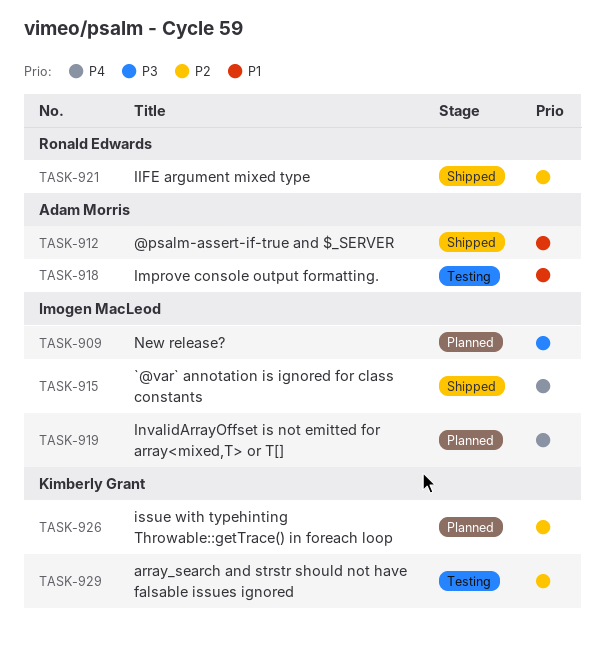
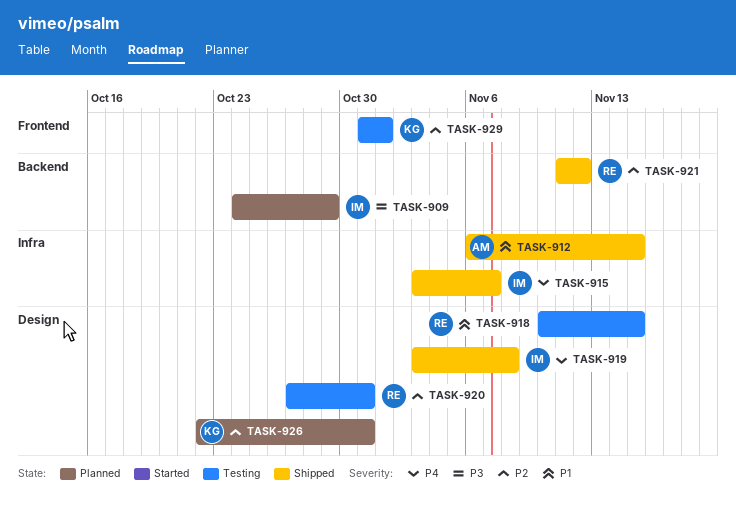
TASK-918, owner: Adam Morris -> Ronald Edwards
TASK-919, status: Planned -> Shipped
TASK-920: none -> present

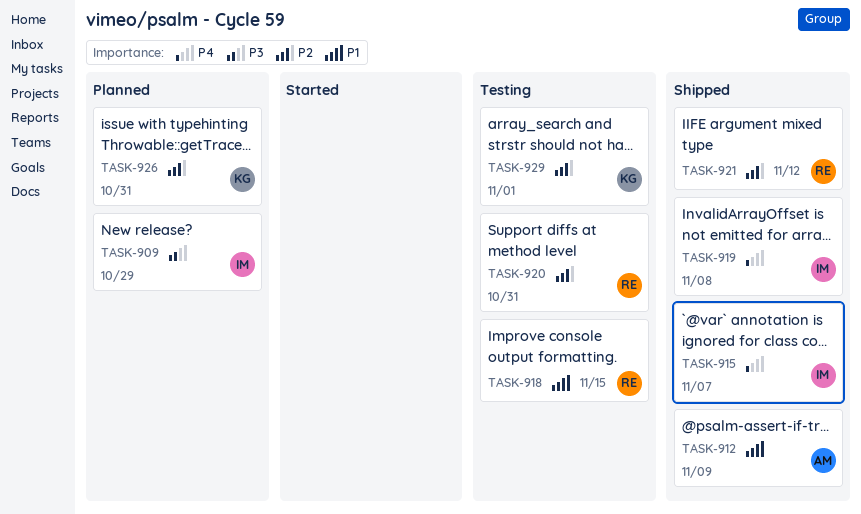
TASK-912, due: Nov 15 -> Nov 9

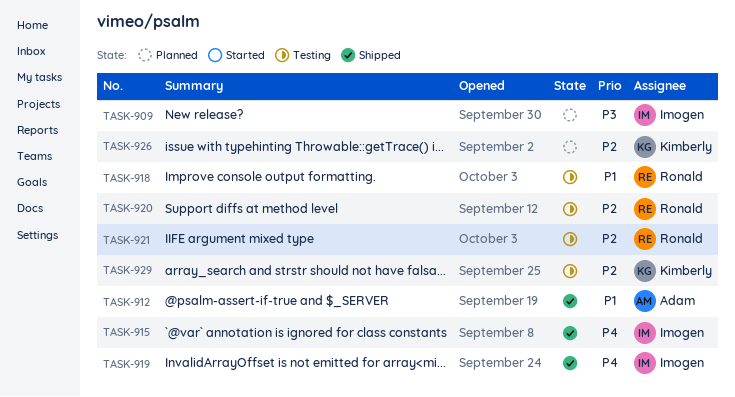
TASK-921, status: Shipped -> Testing

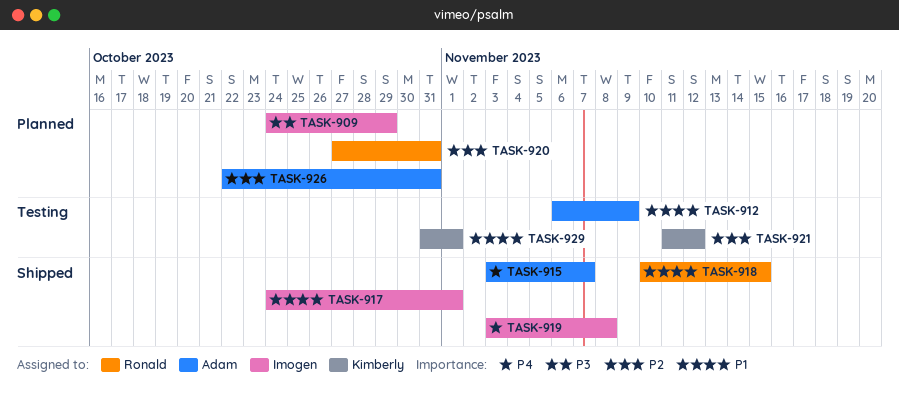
TASK-912, status: Shipped -> Testing
TASK-915, owner: Imogen -> Adam
TASK-917: none -> present
TASK-918, status: Testing -> Shipped
TASK-920, status: Testing -> Planned
TASK-921, owner: Ronald -> Kimberly
TASK-926, owner: Kimberly -> Adam
TASK-929, priority: P2 -> P1

